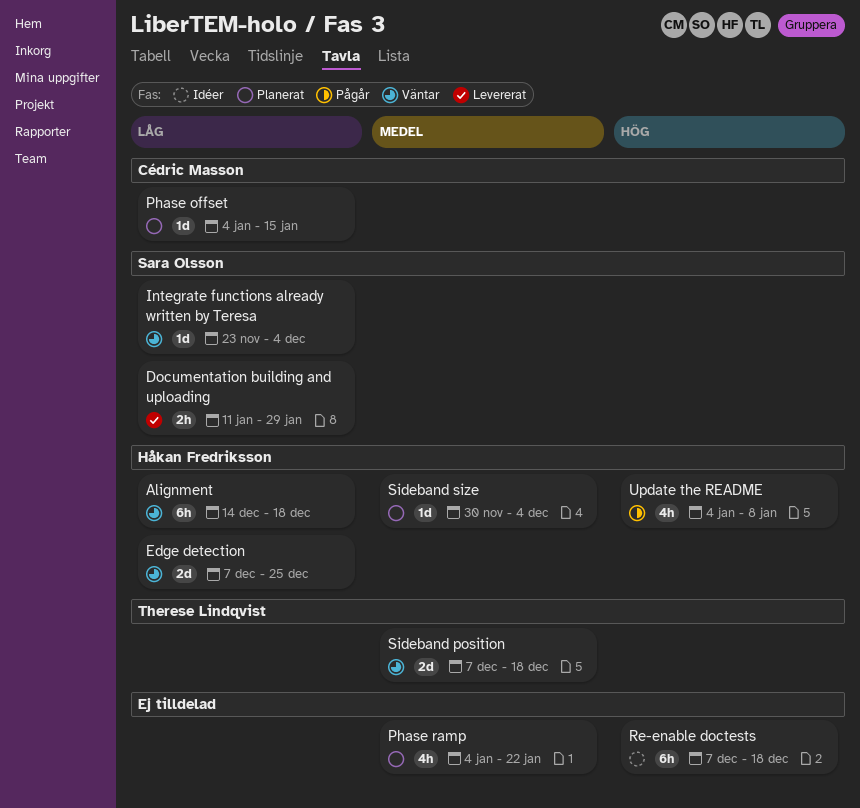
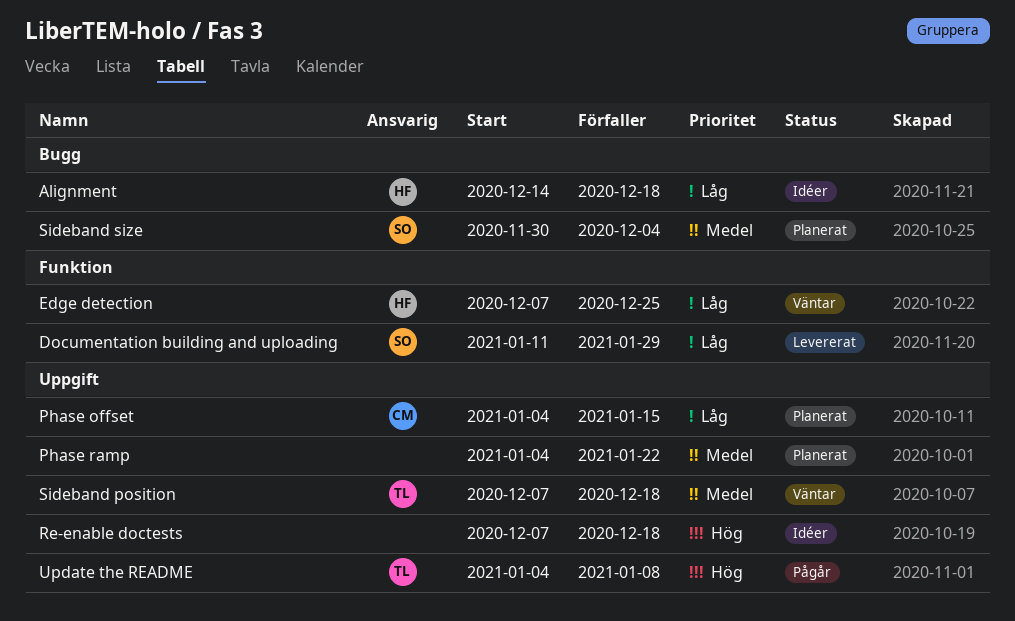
Alignment, status: Väntar -> Idéer
Integrate functions already written by Teresa: present -> none
Sideband size, owner: Håkan Fredriksson -> Sara Olsson
Update the README, owner: Håkan Fredriksson -> Therese Lindqvist

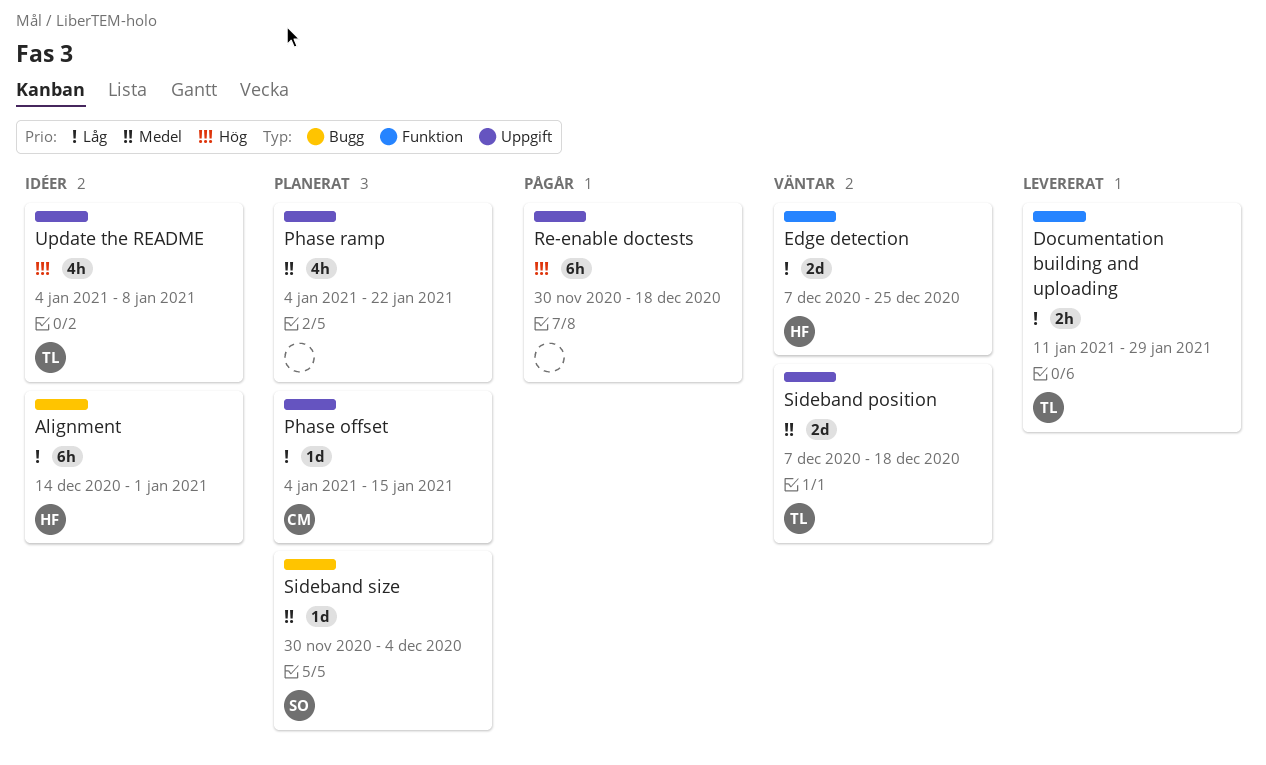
Alignment, due: Dec 18 -> Jan 1
Documentation building and uploading, owner: SO -> TL
Re-enable doctests, status: Idéer -> Pågår
Re-enable doctests, start: Dec 7 -> Nov 30
Update the README, status: Pågår -> Idéer

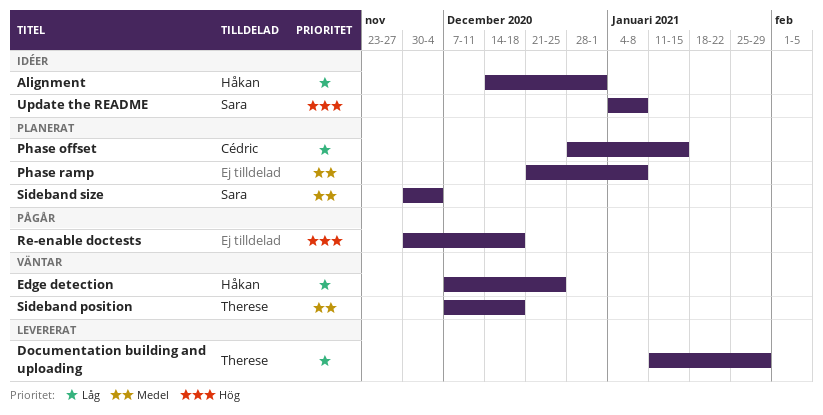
Phase offset, start: Jan 4 -> Dec 28
Phase ramp, start: Jan 4 -> Dec 21
Phase ramp, due: Jan 22 -> Jan 8
Update the README, owner: Therese -> Sara

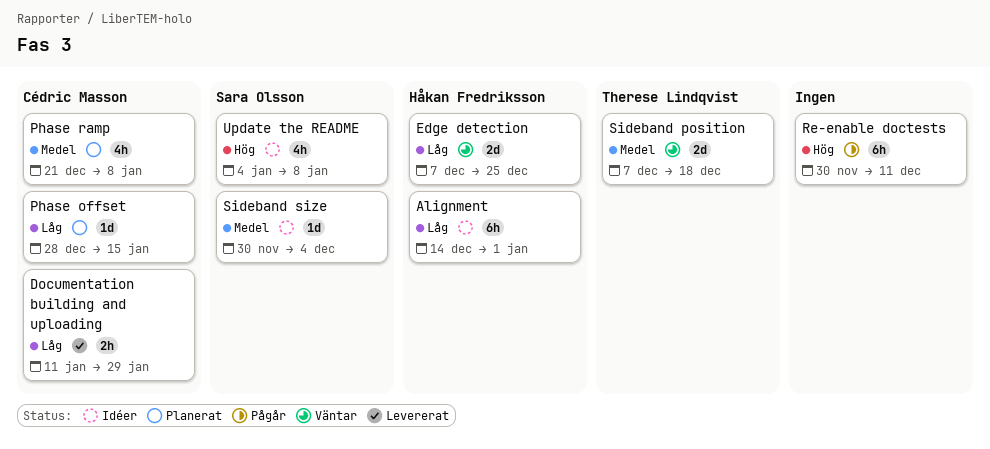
Documentation building and uploading, owner: Therese Lindqvist -> Cédric Masson
Phase ramp, owner: none -> Cédric Masson
Re-enable doctests, due: Dec 18 -> Dec 11
Sideband size, status: Planerat -> Idéer

